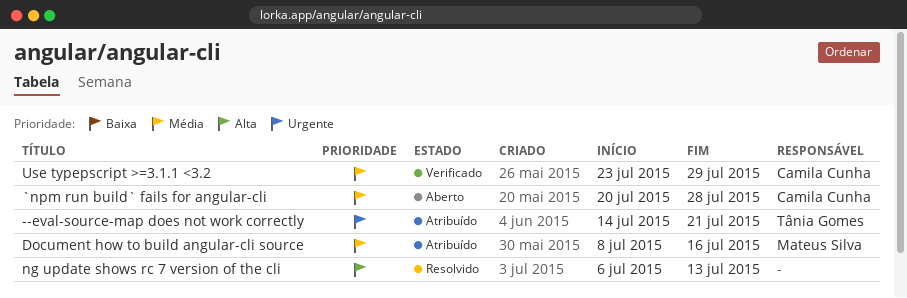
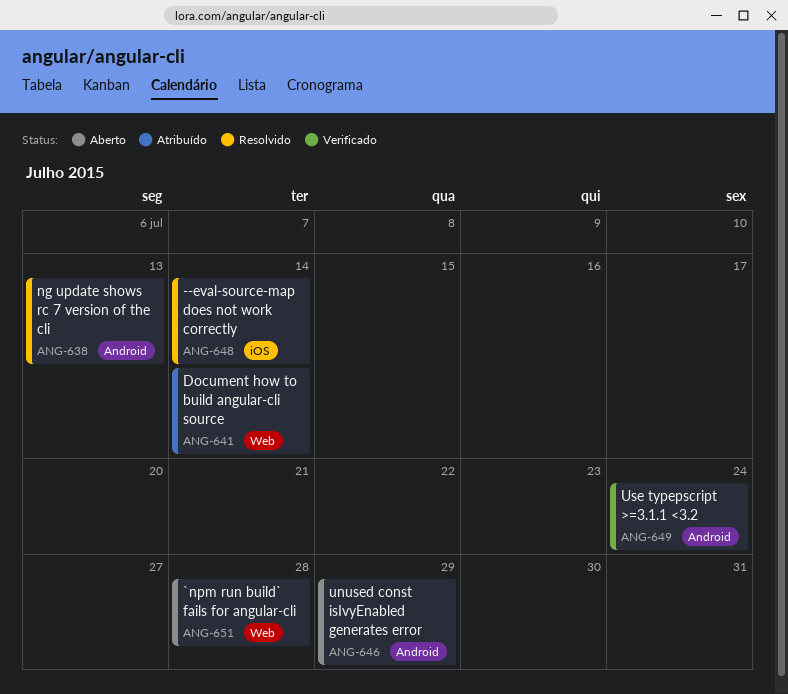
--eval-source-map does not work correctly, status: Atribuído -> Resolvido
--eval-source-map does not work correctly, due: Jul 21 -> Jul 14
Document how to build angular-cli source, due: Jul 16 -> Jul 14
unused const isIvyEnabled generates error: none -> present
Use typepscript >=3.1.1 <3.2, due: Jul 29 -> Jul 24

